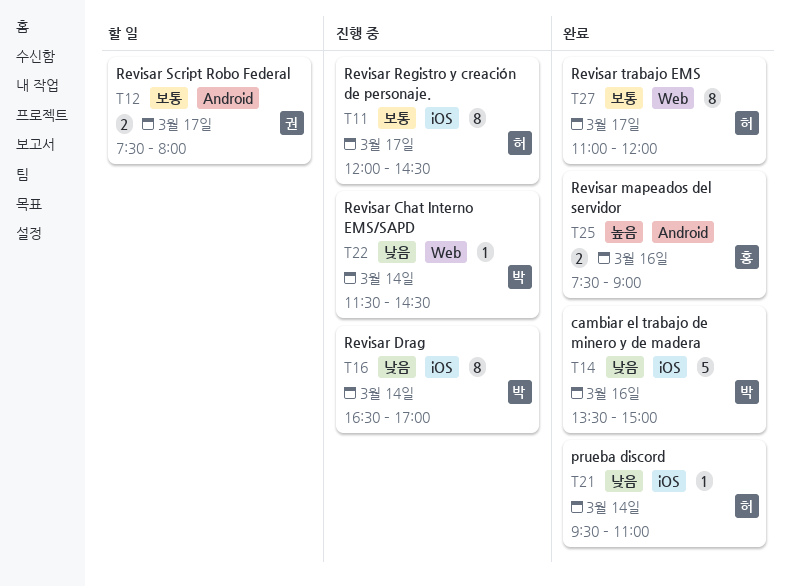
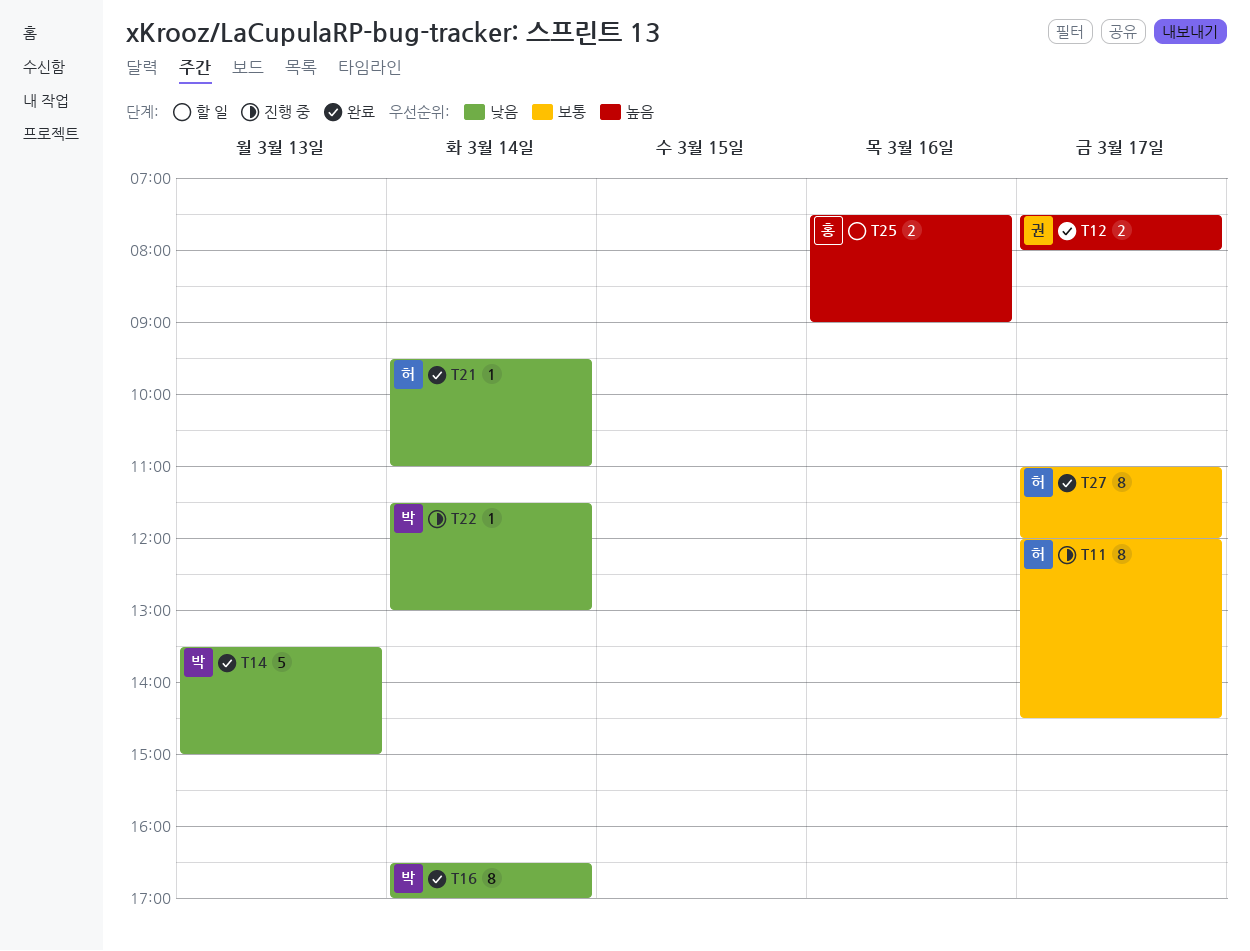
T12, status: 할 일 -> 완료
T12, priority: 보통 -> 높음
T14, day: Mar 16 -> Mar 13
T16, status: 진행 중 -> 완료
T22, ends: 14:30 -> 13:00
T25, status: 완료 -> 할 일

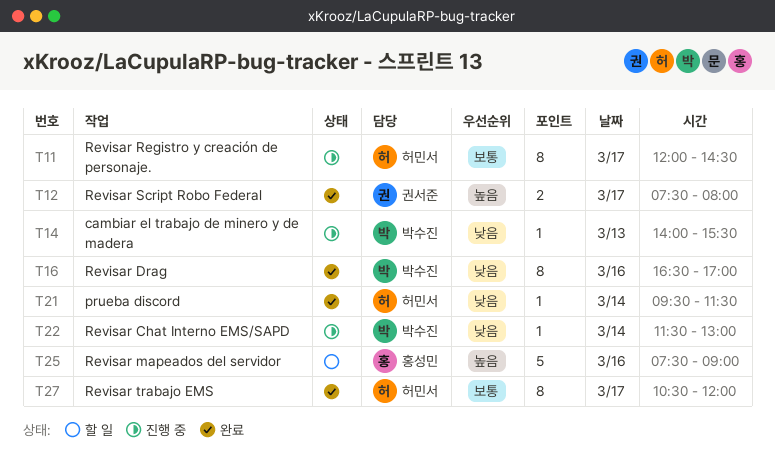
T14, status: 완료 -> 진행 중
T14, estimate: 5 -> 1
T14, begins: 13:30 -> 14:00
T14, ends: 15:00 -> 15:30
T16, day: Mar 14 -> Mar 16
T21, ends: 11:00 -> 11:30
T25, estimate: 2 -> 5
T27, begins: 11:00 -> 10:30

